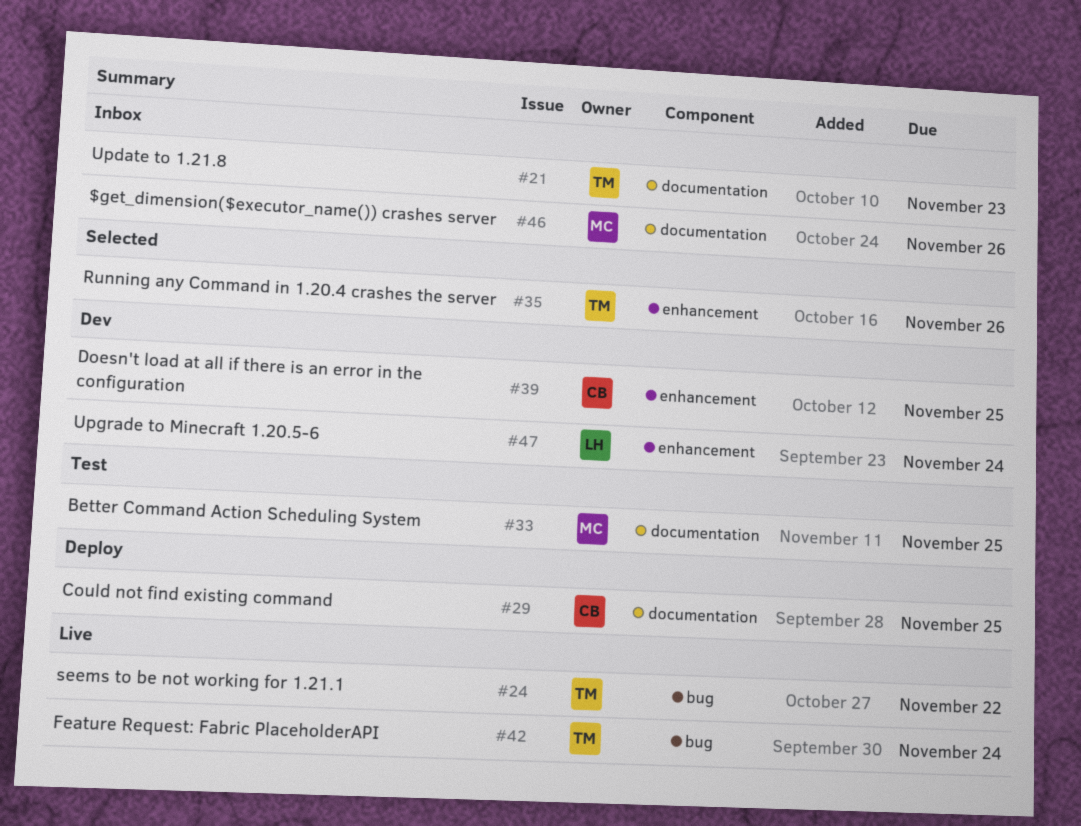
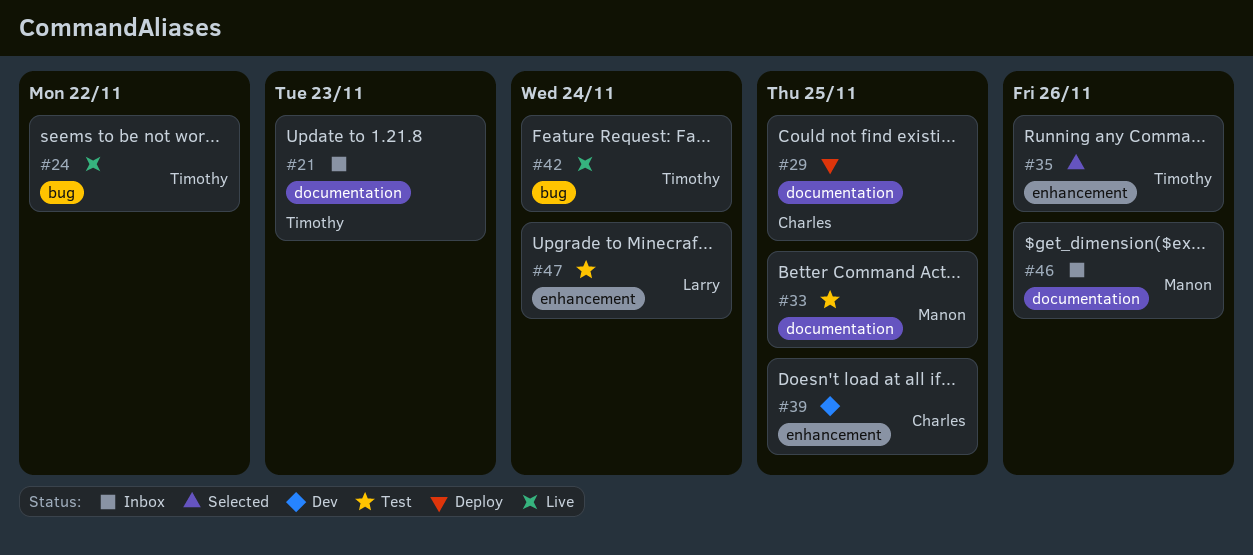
#47, status: Dev -> Test

